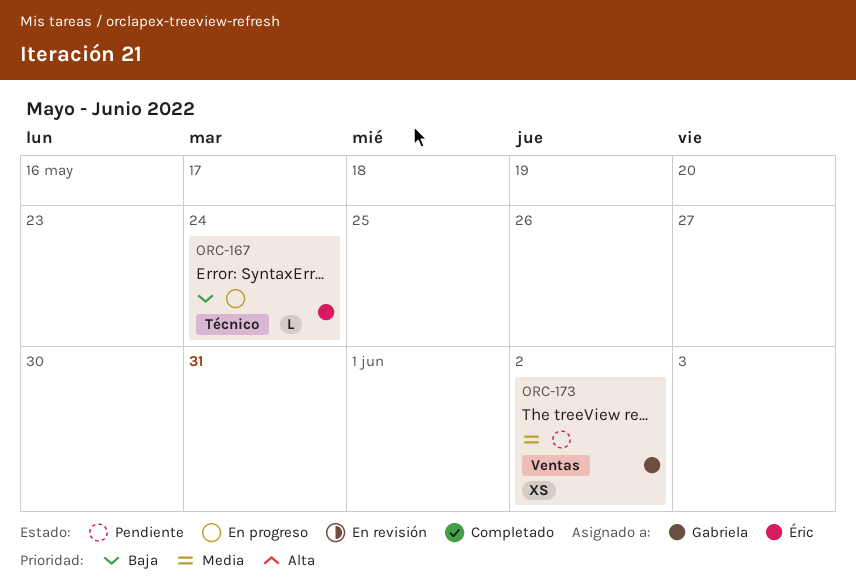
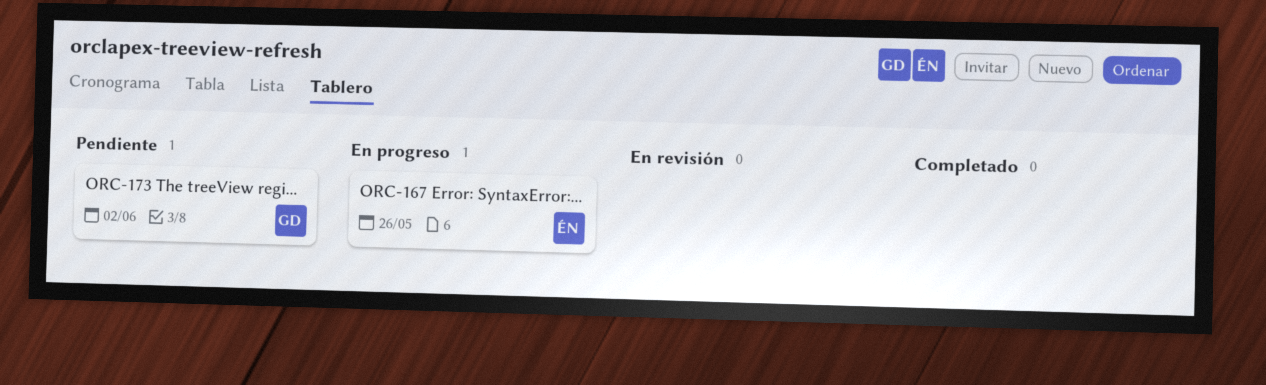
ORC-167, due: May 24 -> May 26

